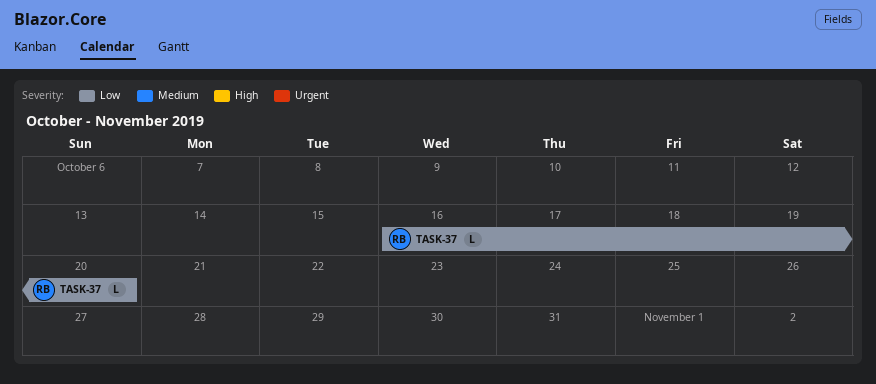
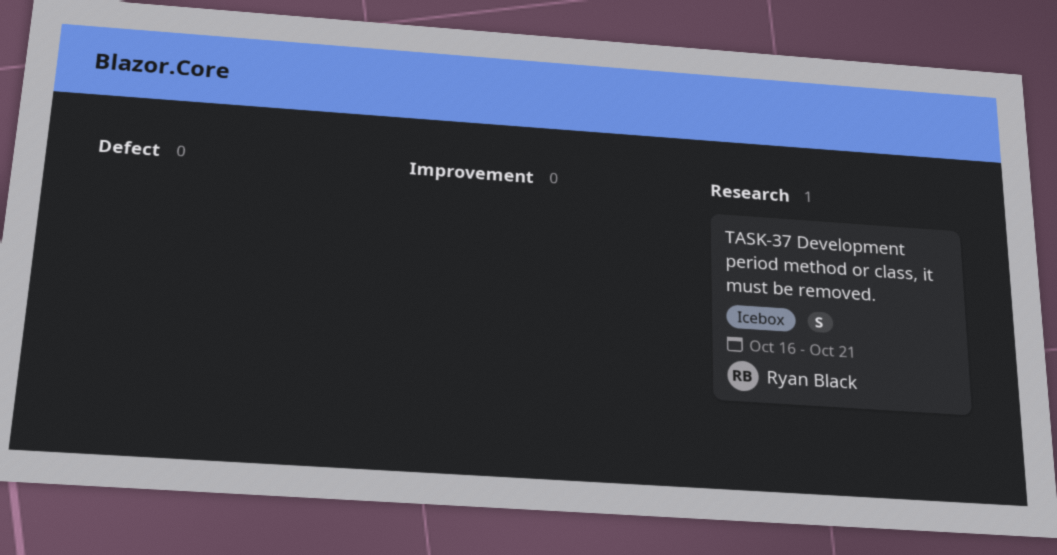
TASK-37, estimate: L -> S
TASK-37, due: Oct 20 -> Oct 21

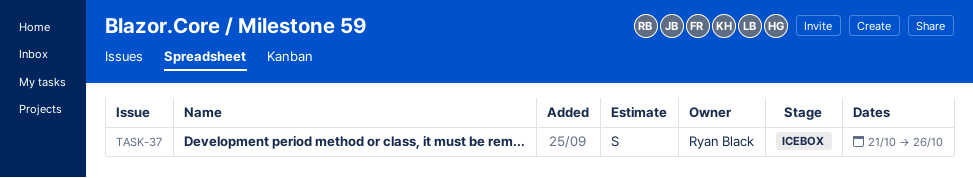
TASK-37, start: Oct 16 -> Oct 21
TASK-37, due: Oct 21 -> Oct 26

